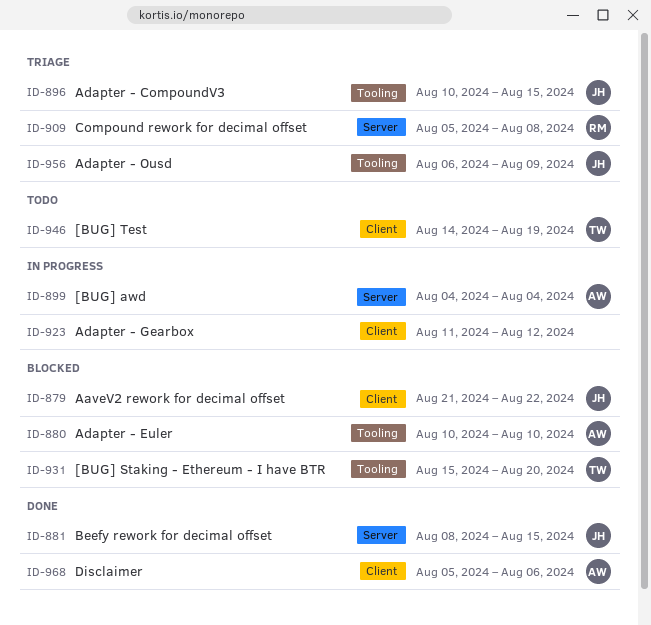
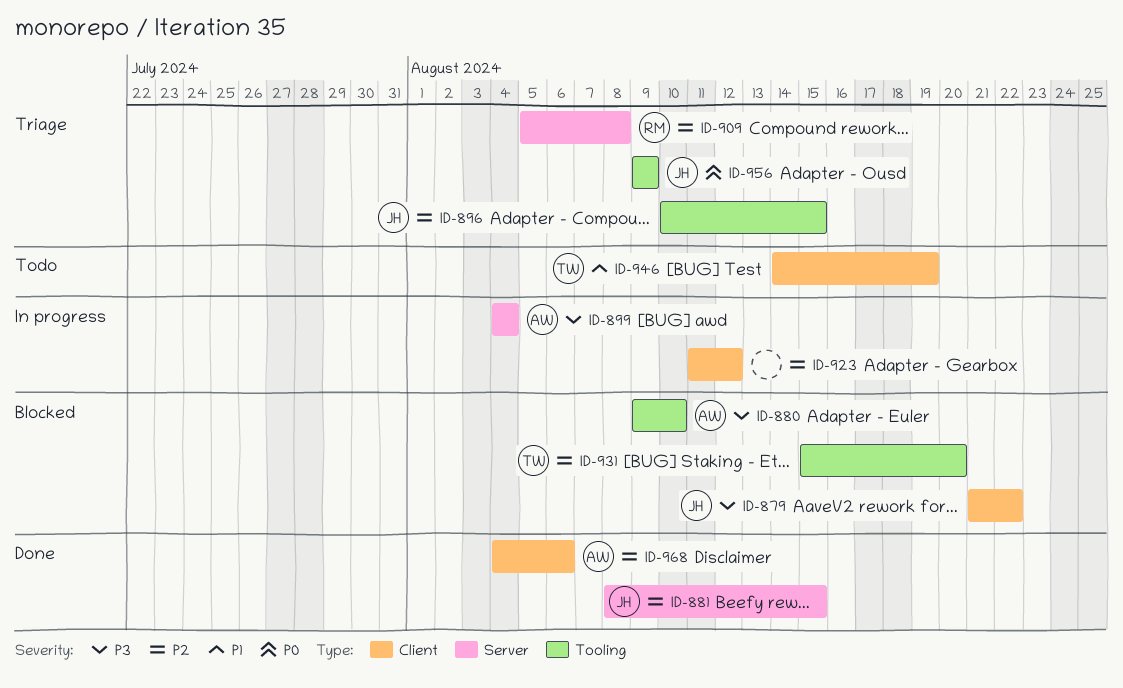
ID-880, start: Aug 10 -> Aug 9
ID-956, start: Aug 6 -> Aug 9
ID-968, start: Aug 5 -> Aug 4

